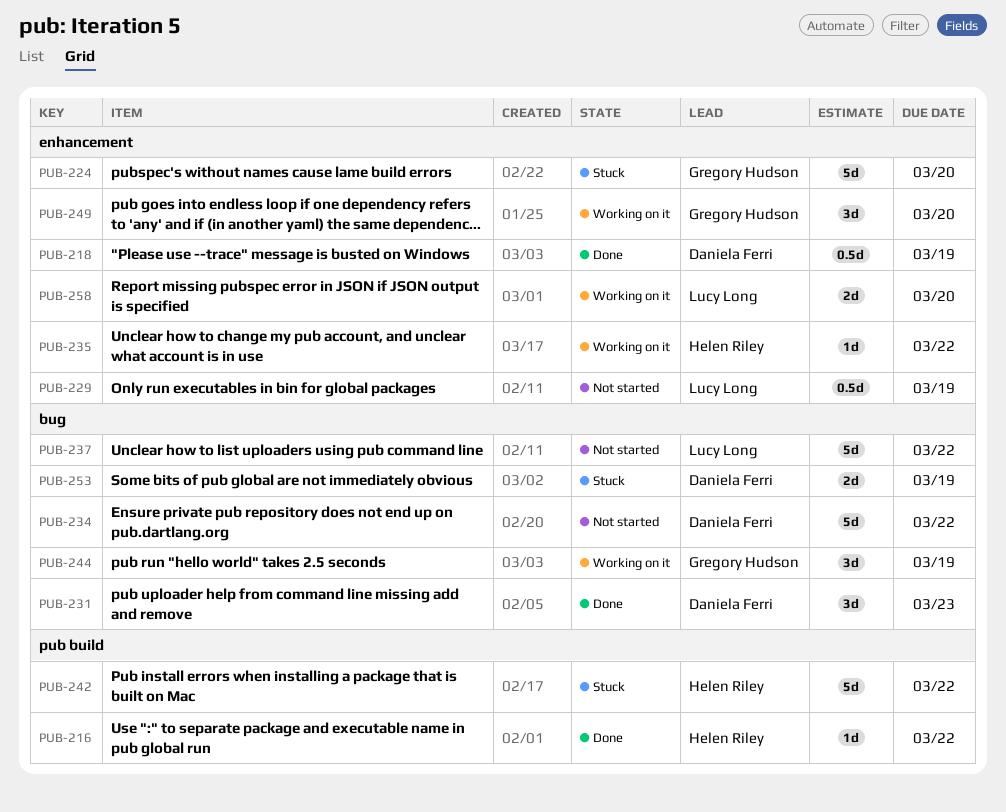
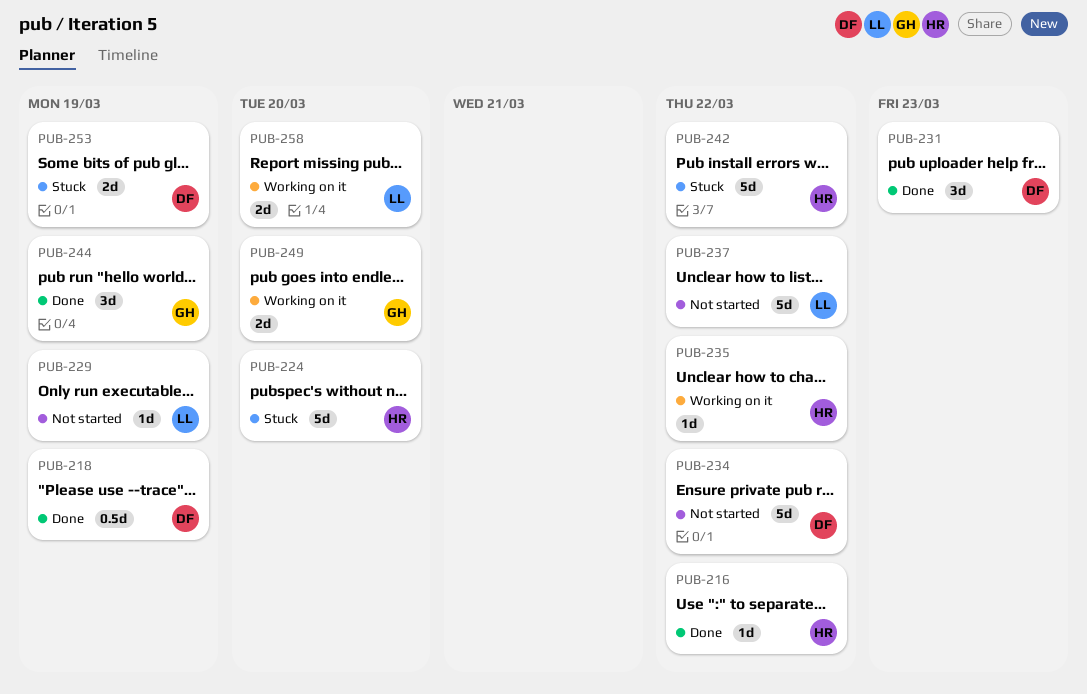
PUB-224, owner: Gregory Hudson -> Helen Riley
PUB-229, estimate: 0.5d -> 1d
PUB-244, status: Working on it -> Done
PUB-249, estimate: 3d -> 2d

